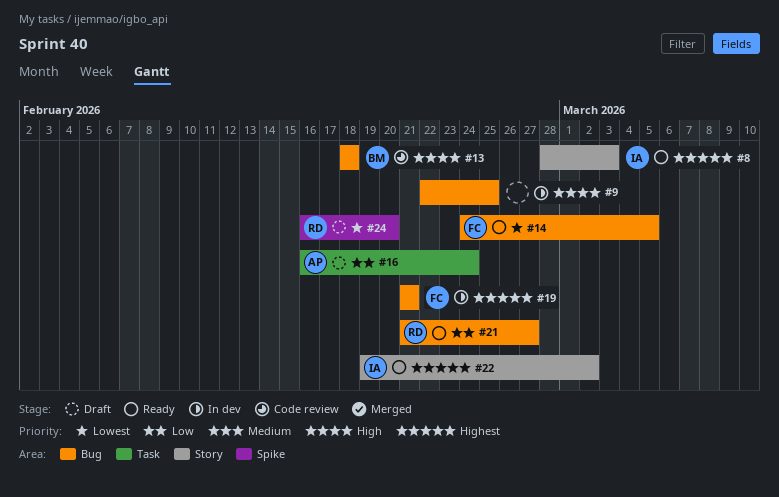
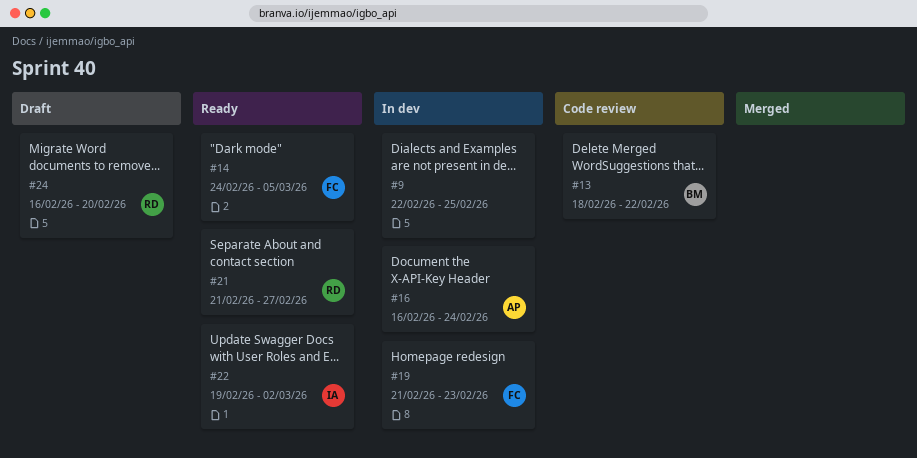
#8: present -> none
#13, due: Feb 18 -> Feb 22
#16, status: Draft -> In dev
#19, due: Feb 21 -> Feb 23

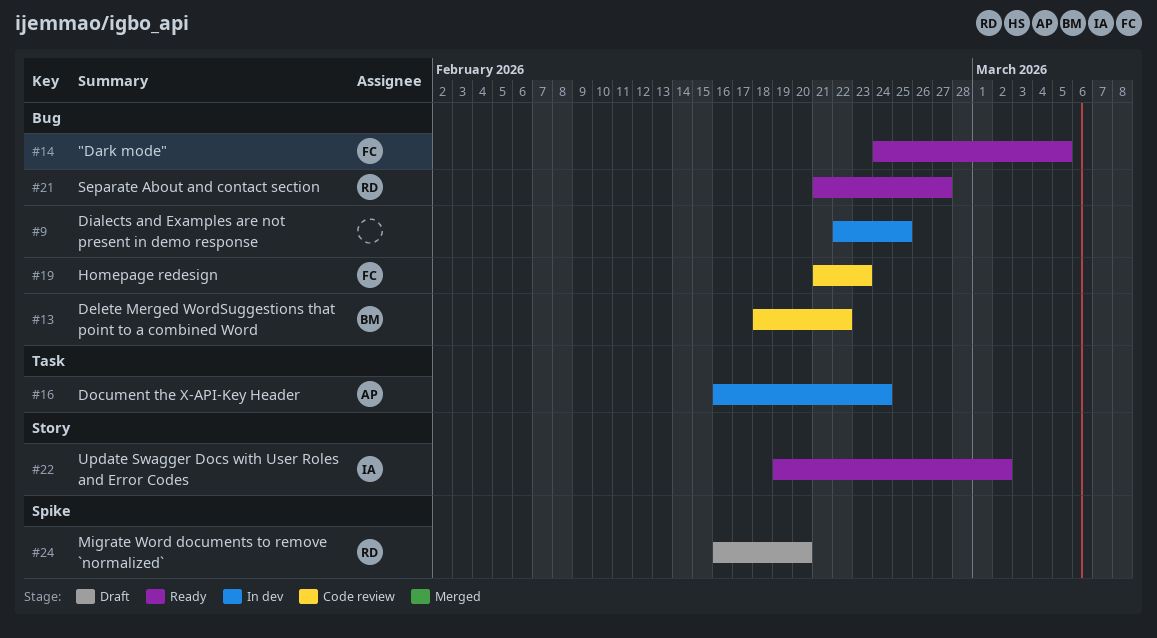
#19, status: In dev -> Code review

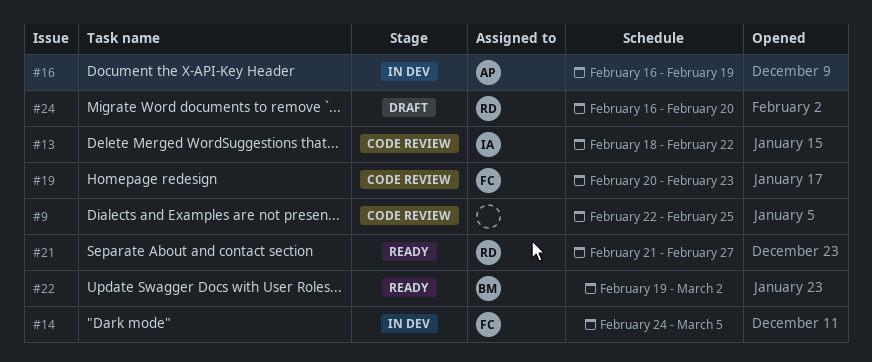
#9, status: In dev -> Code review
#13, owner: BM -> IA
#14, status: Ready -> In dev
#16, due: Feb 24 -> Feb 19
#19, start: Feb 21 -> Feb 20
#22, owner: IA -> BM

